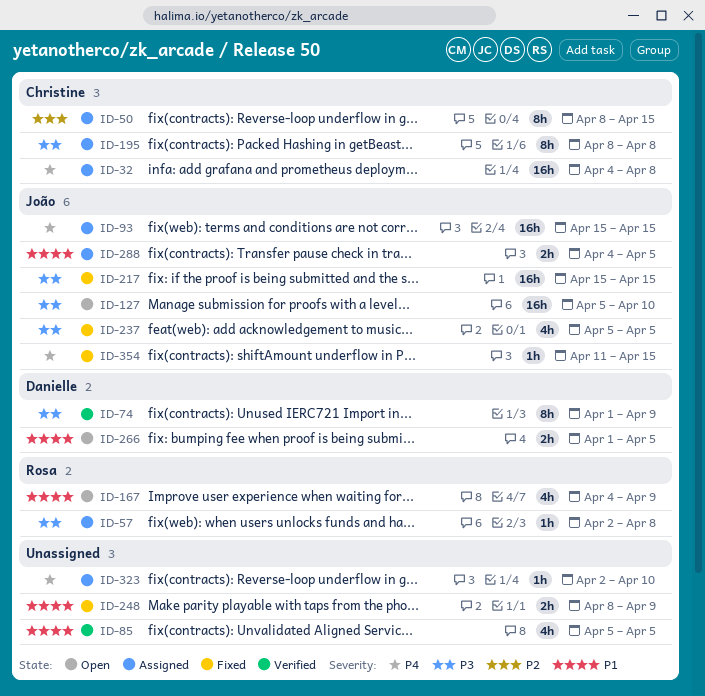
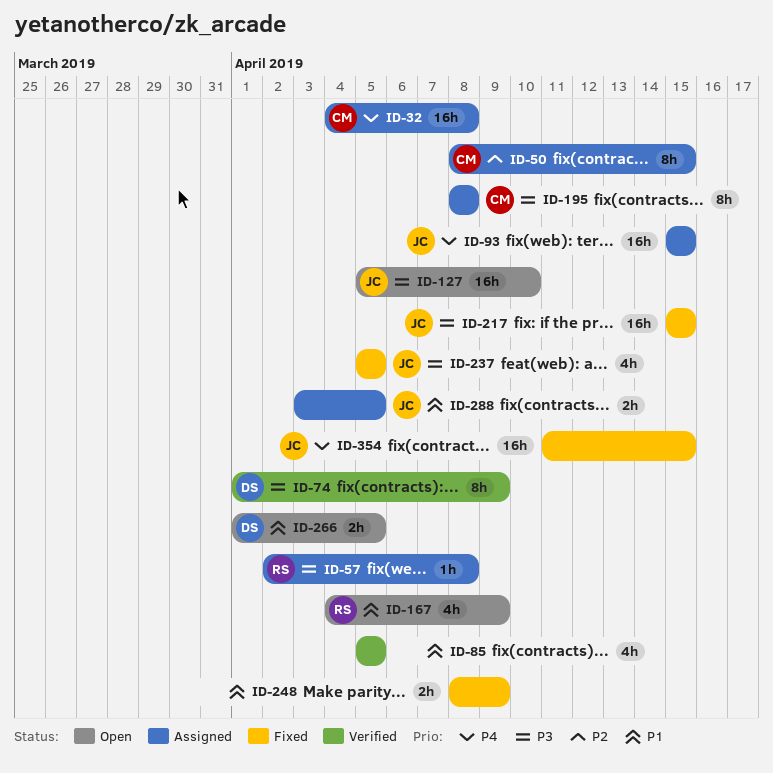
ID-288, start: Apr 4 -> Apr 3
ID-323: present -> none
ID-354, estimate: 1h -> 16h

